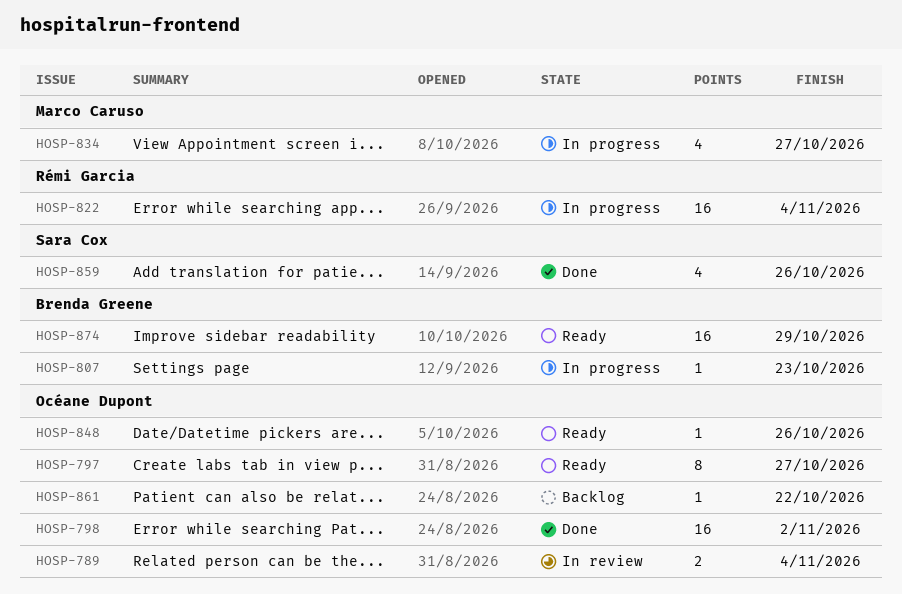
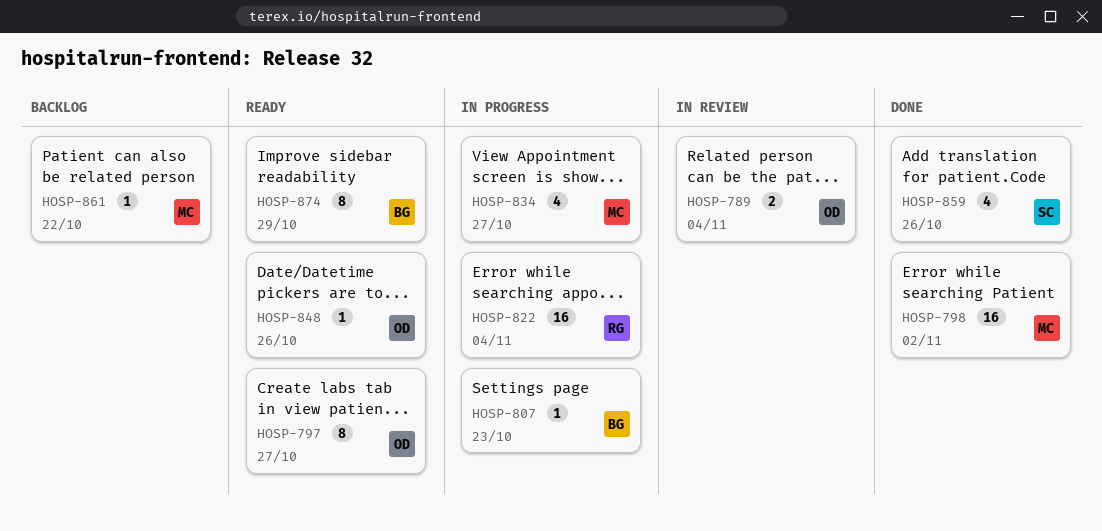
HOSP-798, owner: Océane Dupont -> Marco Caruso
HOSP-861, owner: Océane Dupont -> Marco Caruso
HOSP-874, estimate: 16 -> 8

